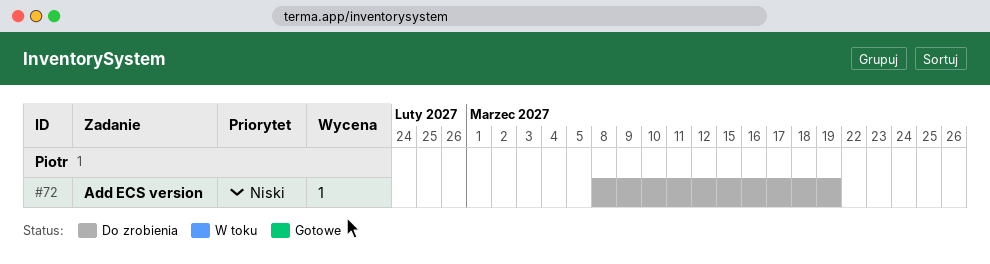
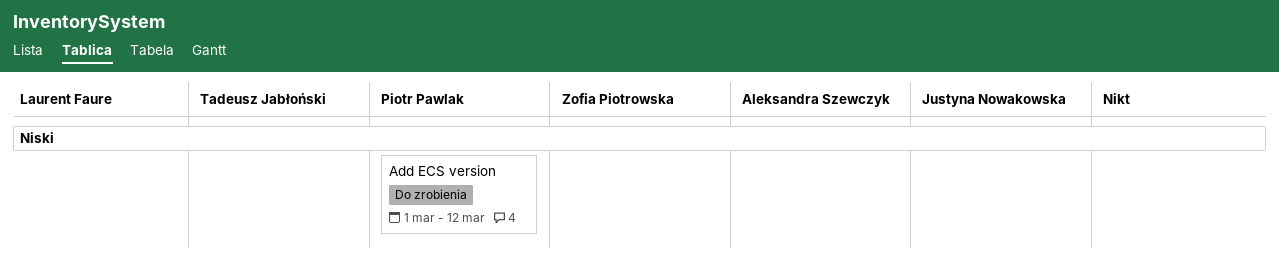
Add ECS version, start: Mar 8 -> Mar 1
Add ECS version, due: Mar 19 -> Mar 12

